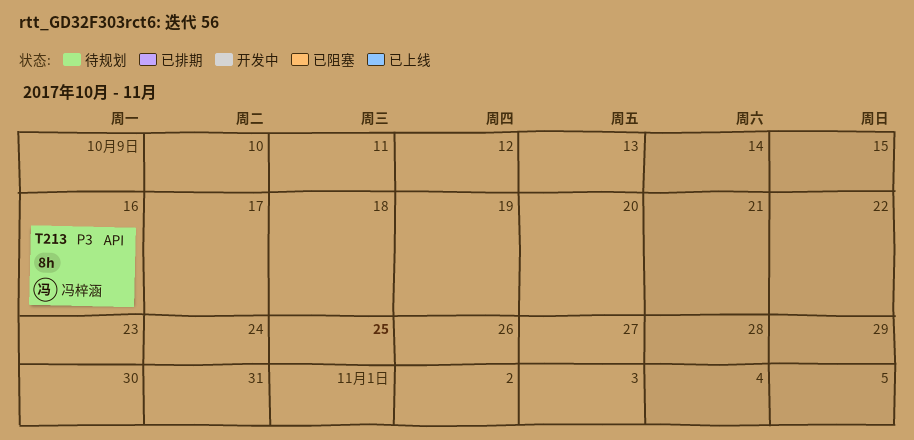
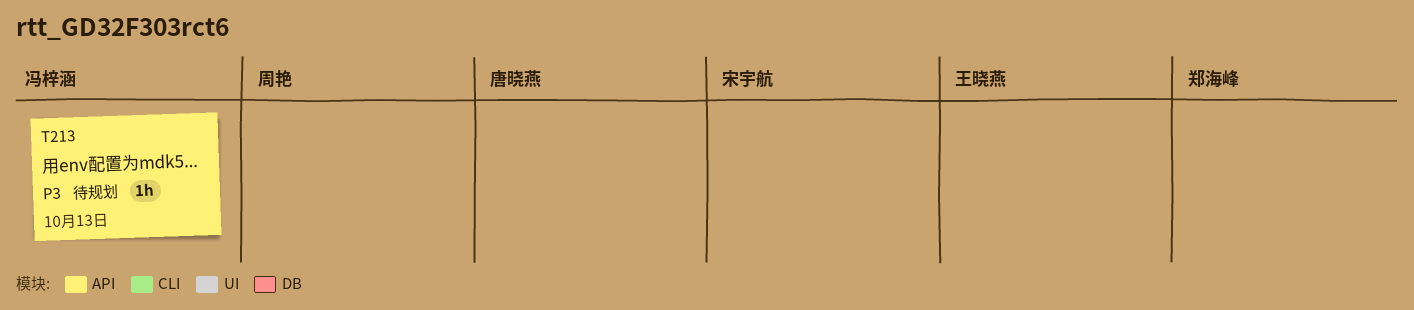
T213, estimate: 8h -> 1h
T213, due: Oct 16 -> Oct 13

